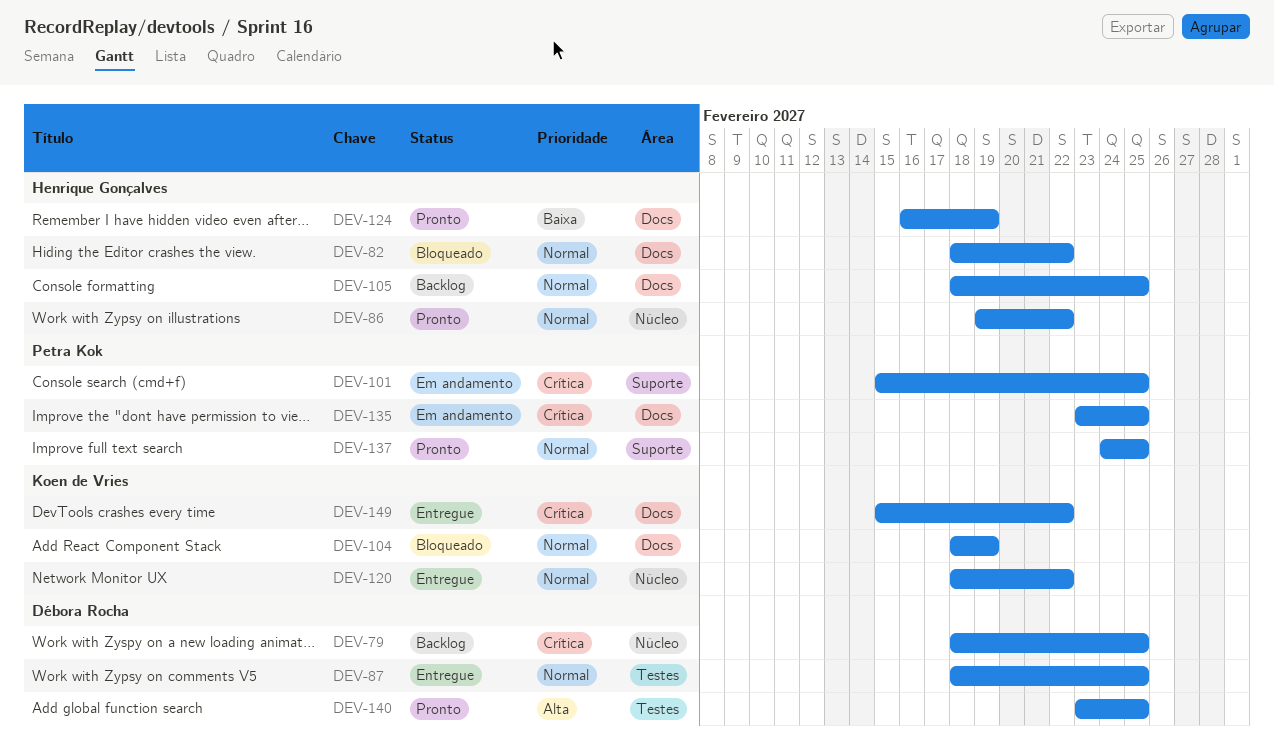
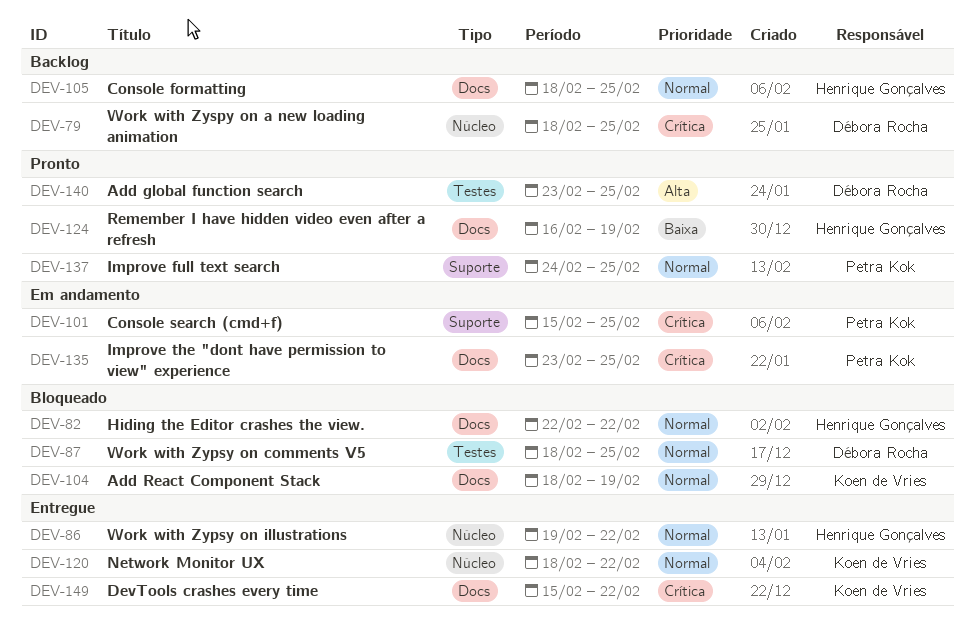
DEV-82, start: Feb 18 -> Feb 22
DEV-86, status: Pronto -> Entregue
DEV-87, status: Entregue -> Bloqueado

